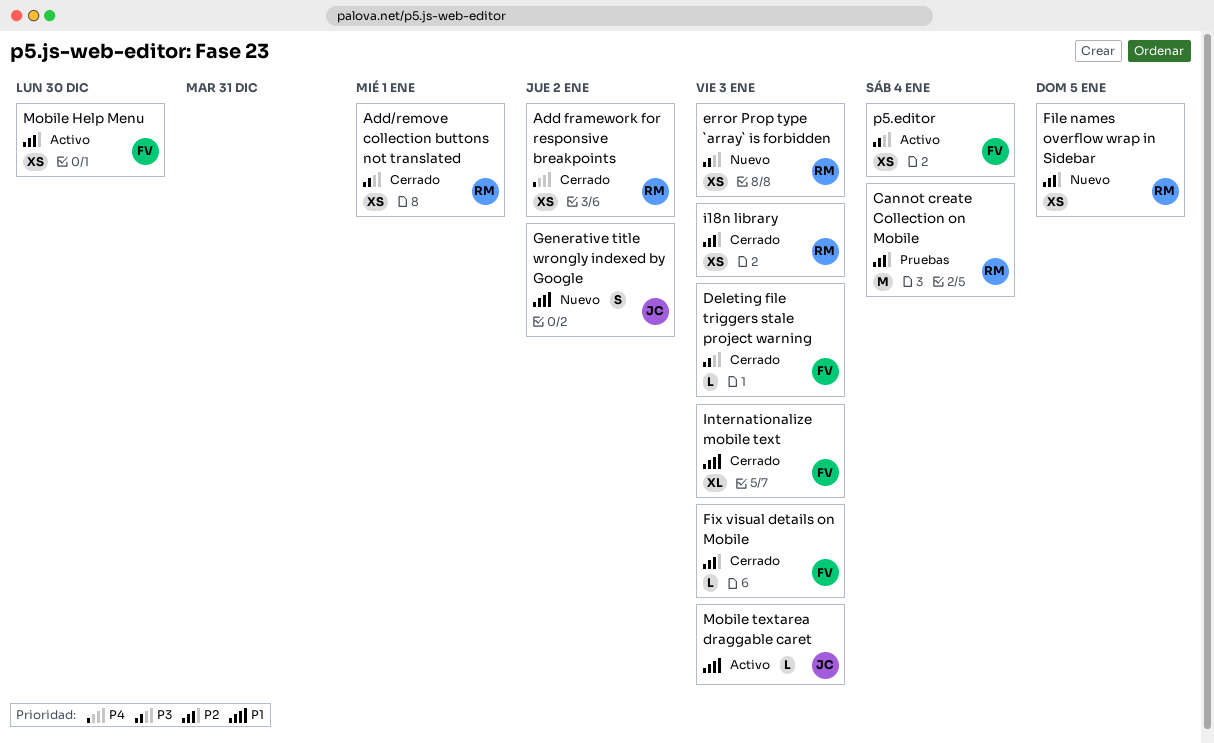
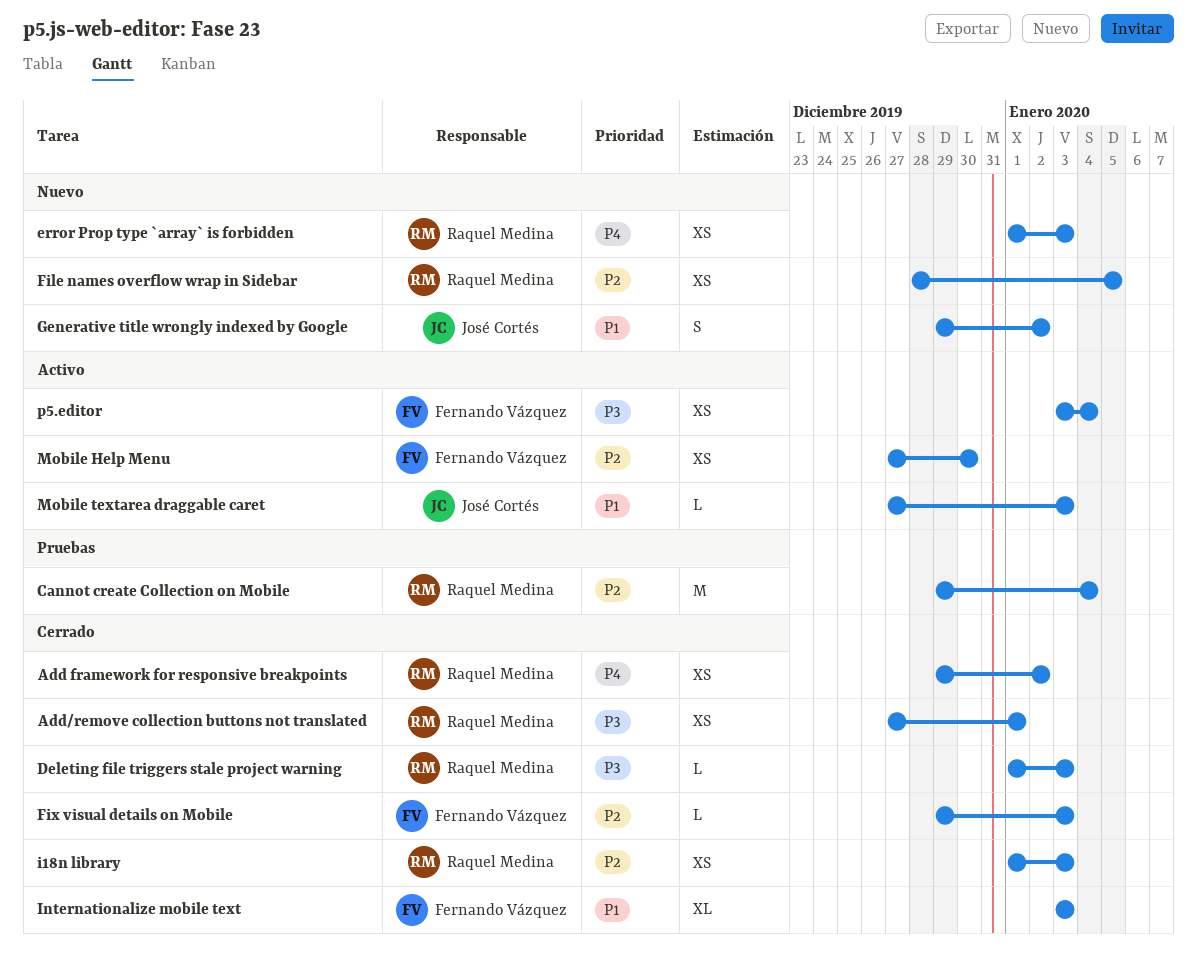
Deleting file triggers stale project warning, owner: Fernando Vázquez -> Raquel Medina
error Prop type `array` is forbidden, priority: P3 -> P4

